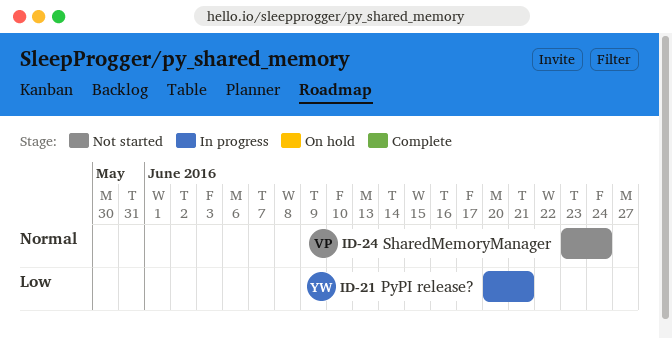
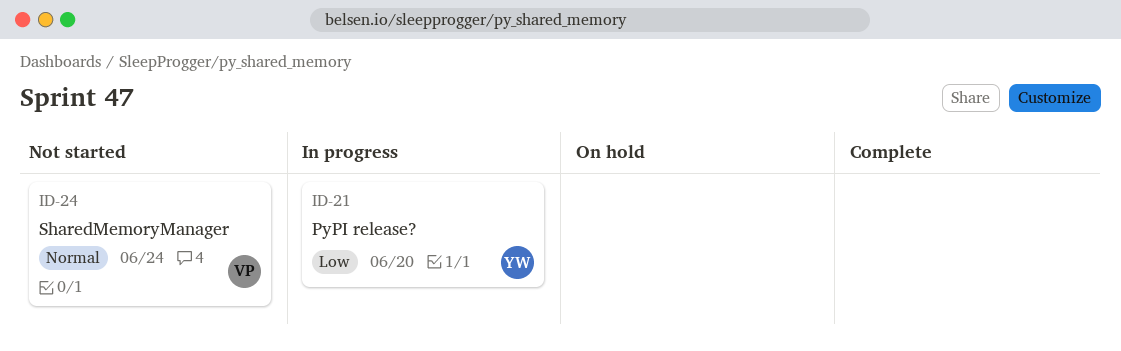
ID-21, due: Jun 21 -> Jun 20

